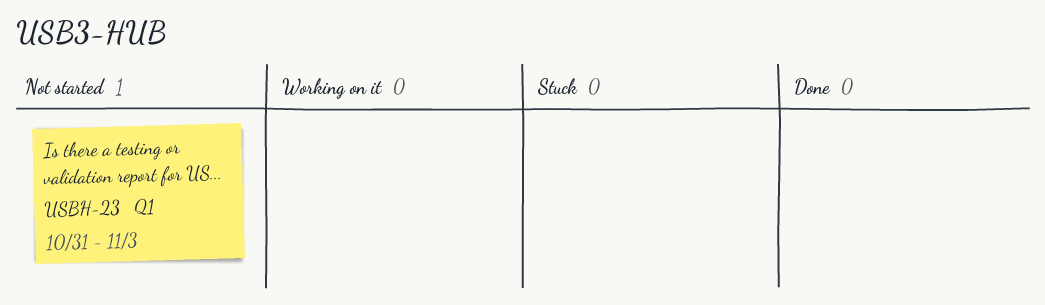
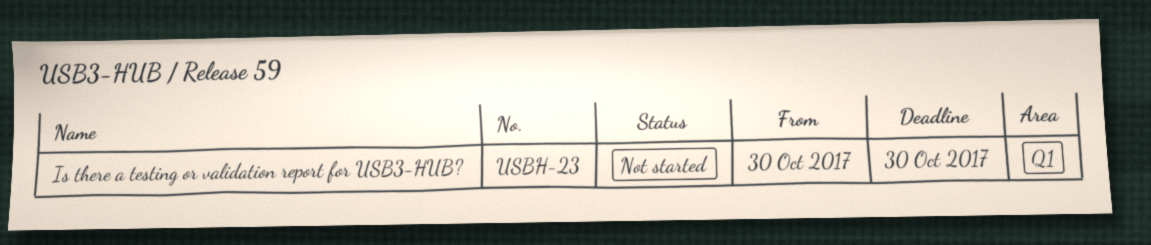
USBH-23, start: Oct 31 -> Oct 30
USBH-23, due: Nov 3 -> Oct 30

